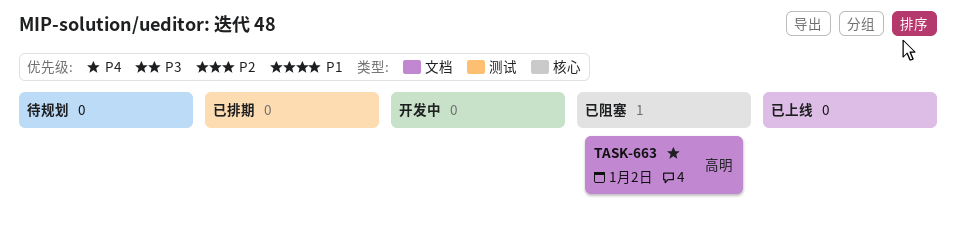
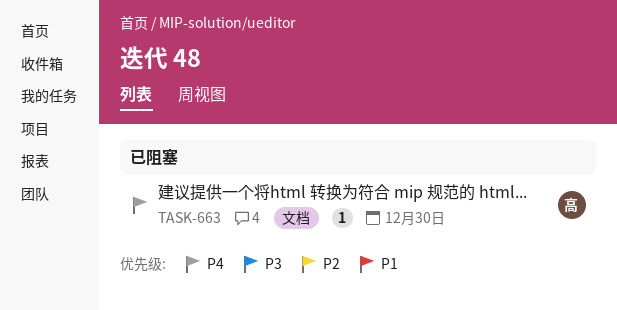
TASK-663, due: Jan 2 -> Dec 30

